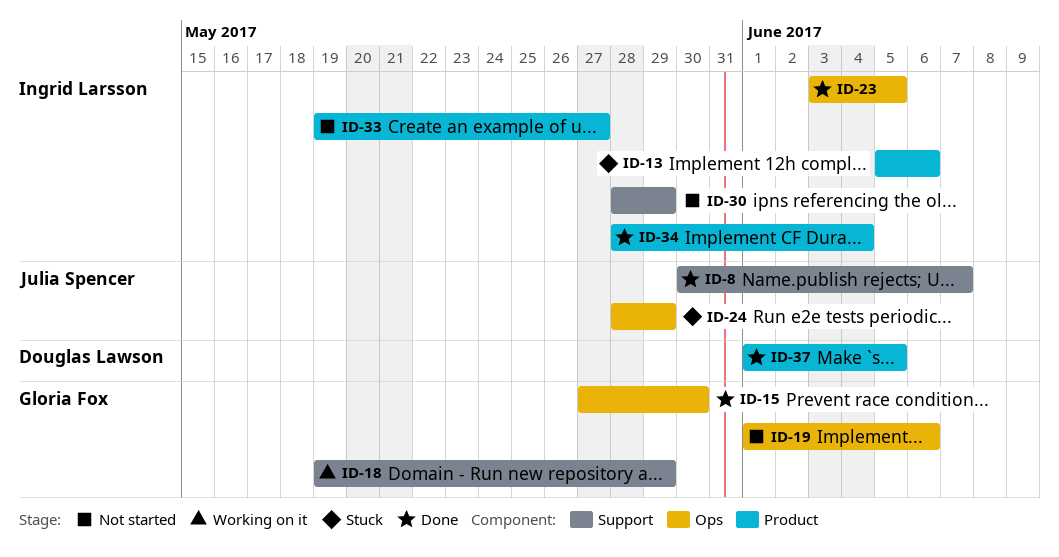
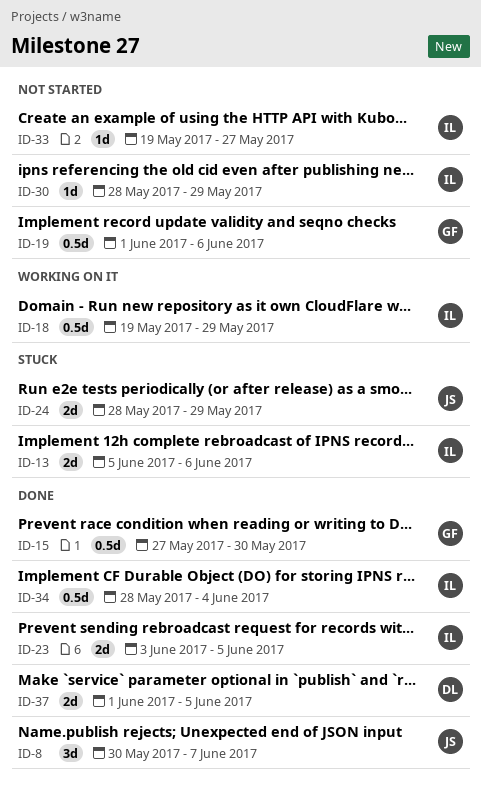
ID-18, owner: Gloria Fox -> Ingrid Larsson

